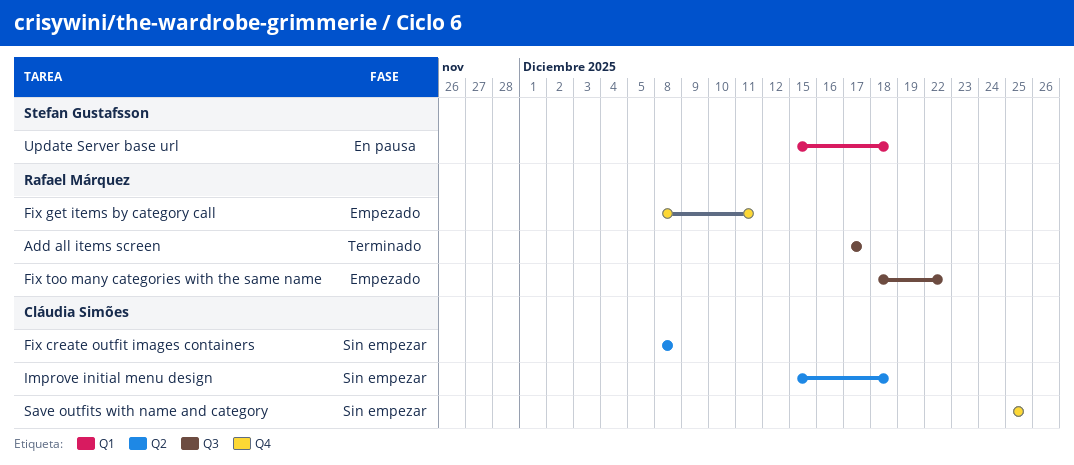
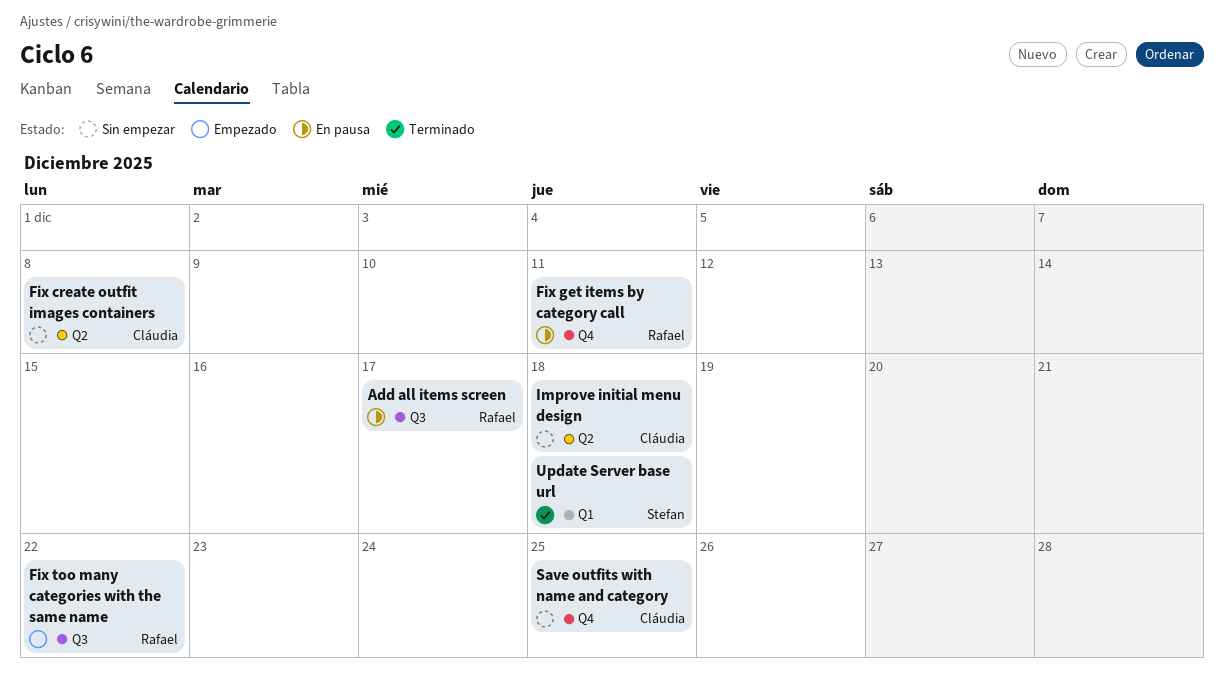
Add all items screen, status: Terminado -> En pausa
Fix get items by category call, status: Empezado -> En pausa
Update Server base url, status: En pausa -> Terminado

